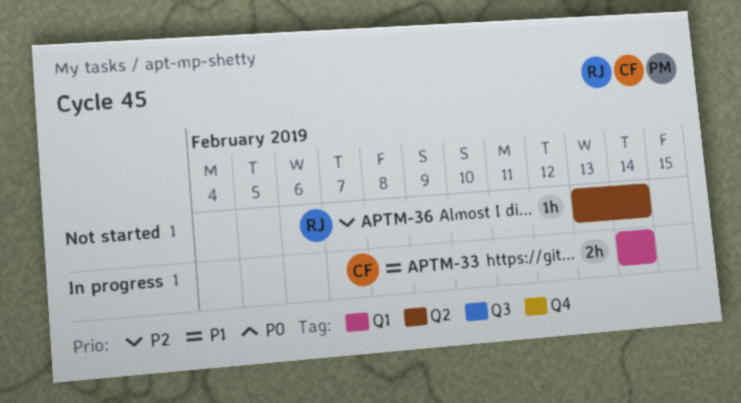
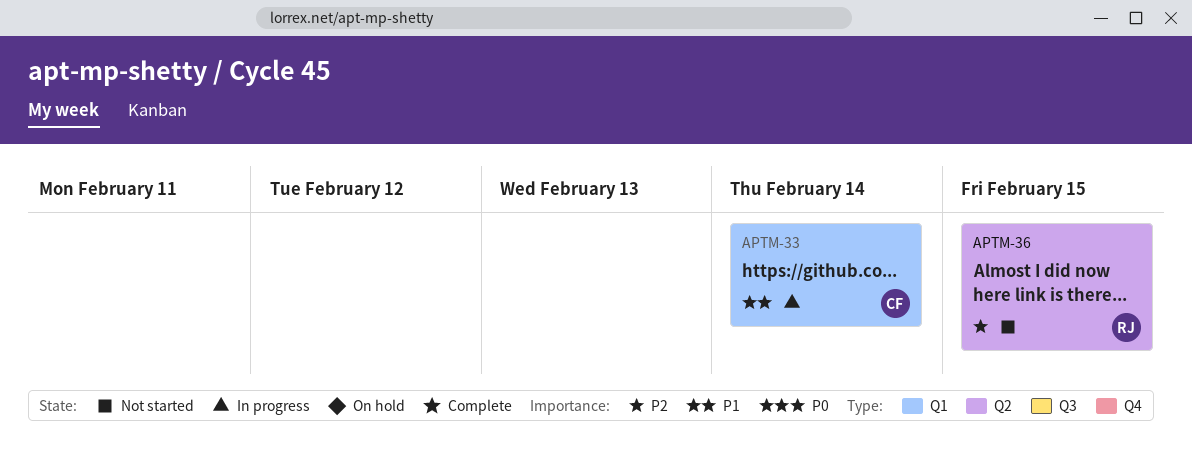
APTM-36, due: Feb 14 -> Feb 15

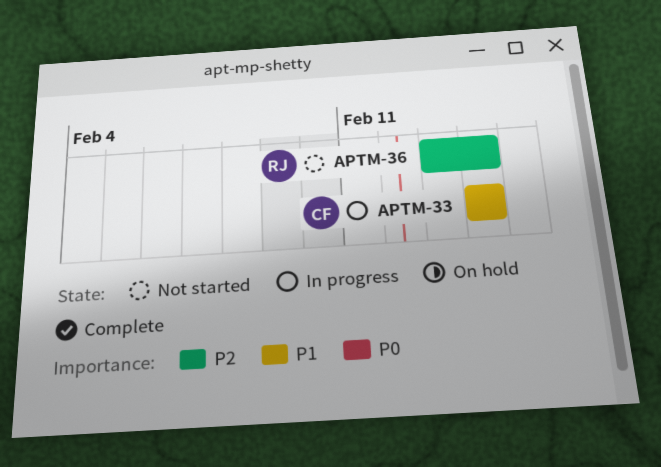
APTM-36, due: Feb 15 -> Feb 14

